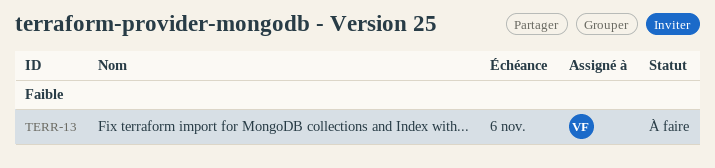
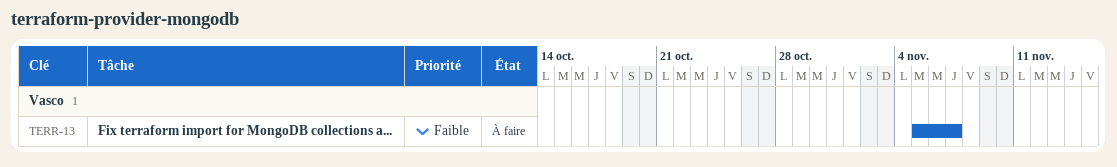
TERR-13, due: Nov 6 -> Nov 7

